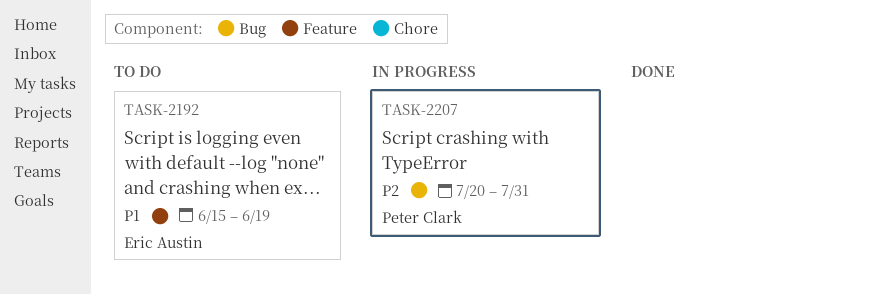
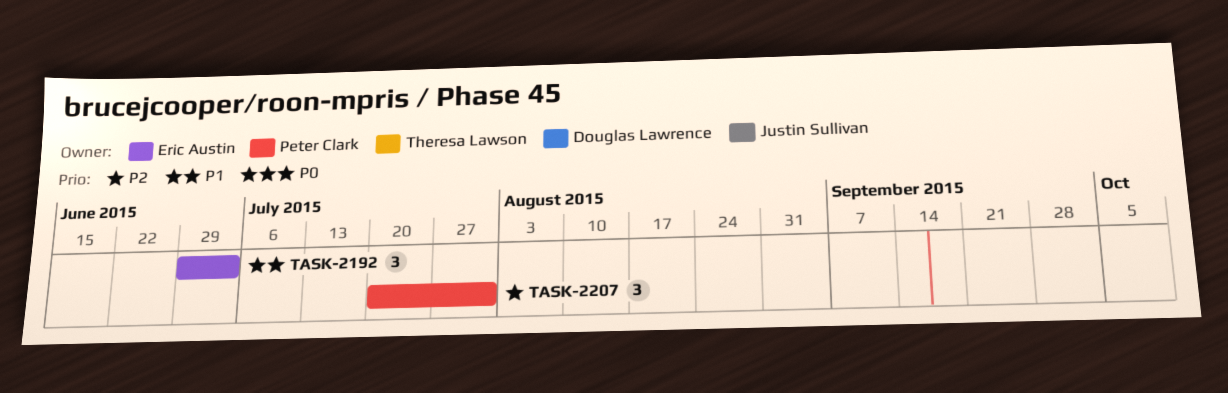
TASK-2192, start: Jun 15 -> Jun 29
TASK-2192, due: Jun 19 -> Jul 3

